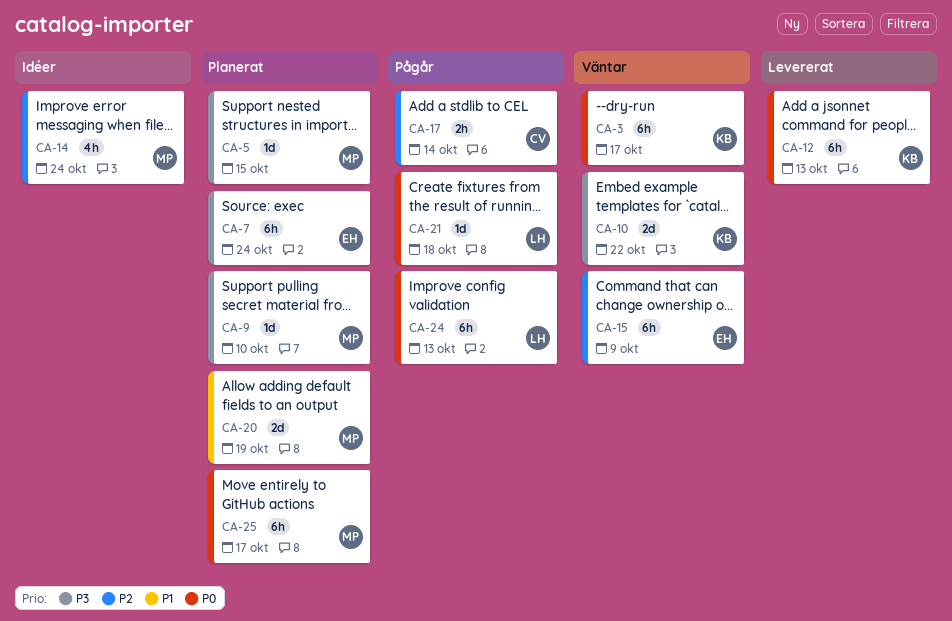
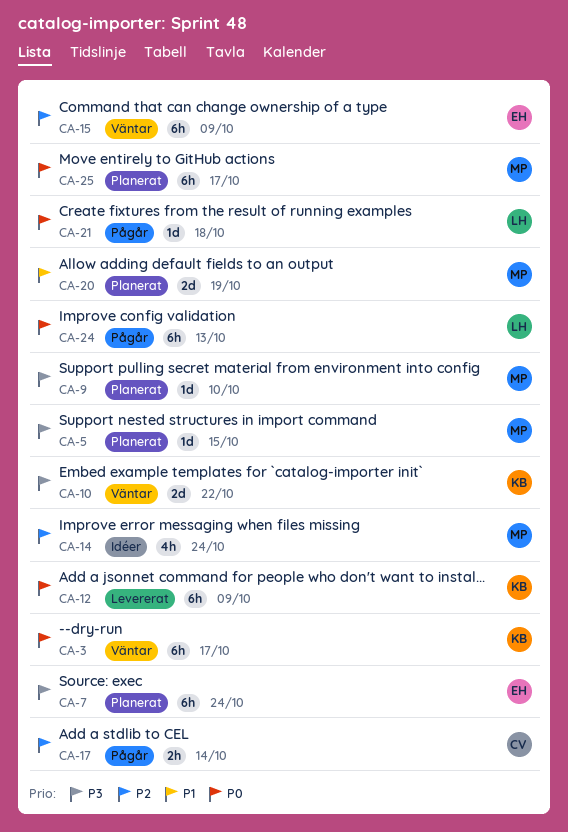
CA-12, due: Oct 13 -> Oct 9

